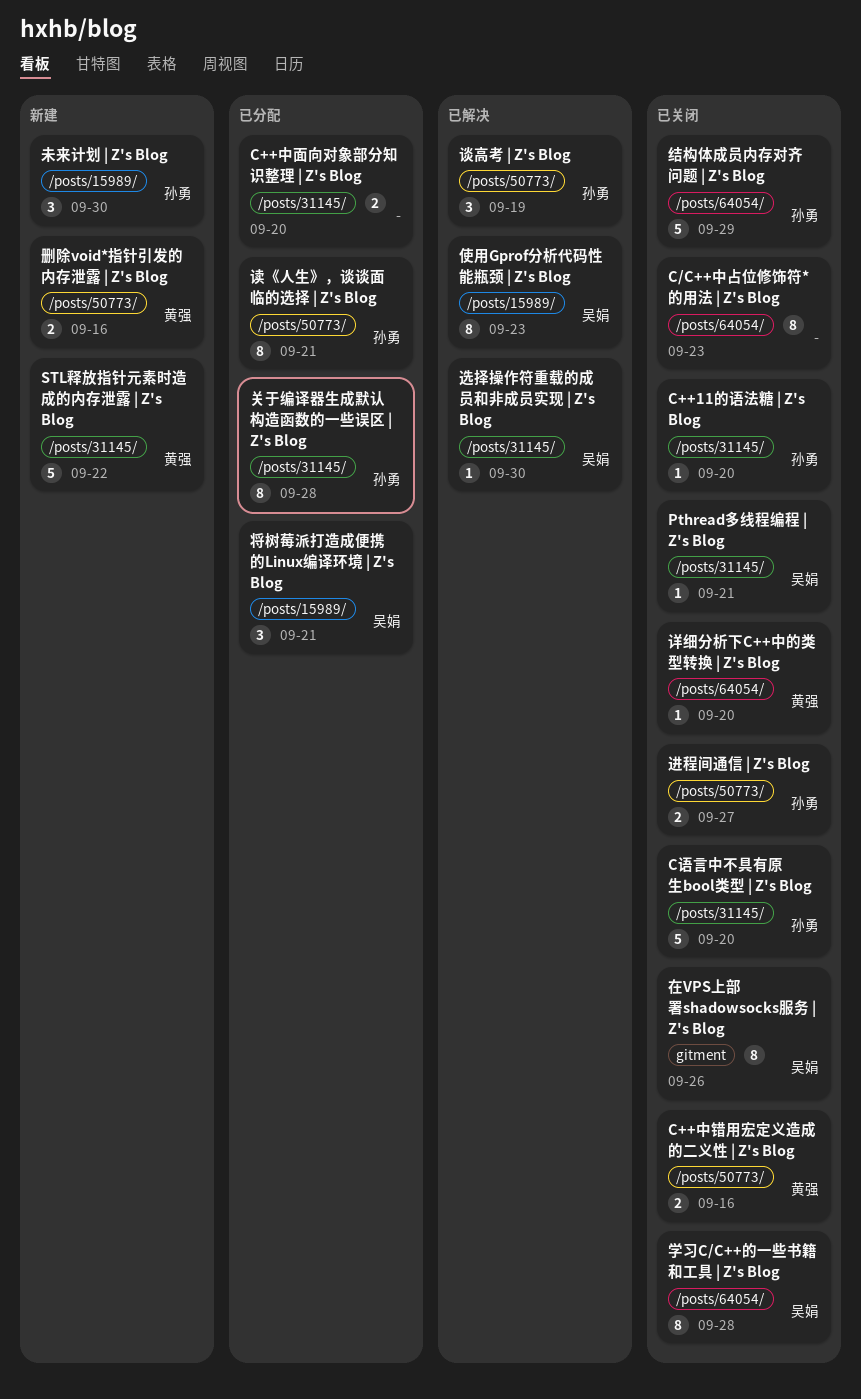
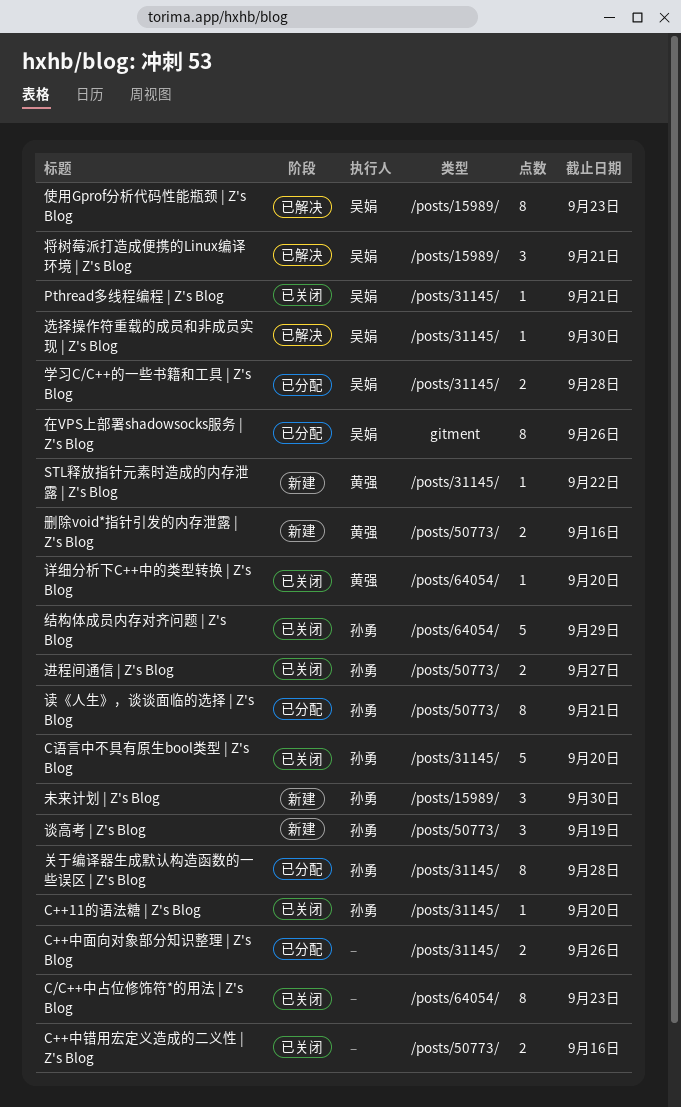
C++中错用宏定义造成的二义性 | Z's Blog, owner: 黄强 -> none
C++中面向对象部分知识整理 | Z's Blog, due: Sep 20 -> Sep 26
STL释放指针元素时造成的内存泄露 | Z's Blog, estimate: 5 -> 1
在VPS上部署shadowsocks服务 | Z's Blog, status: 已关闭 -> 已分配
学习C/C++的一些书籍和工具 | Z's Blog, status: 已关闭 -> 已分配
学习C/C++的一些书籍和工具 | Z's Blog, label: /posts/64054/ -> /posts/31145/
学习C/C++的一些书籍和工具 | Z's Blog, estimate: 8 -> 2
将树莓派打造成便携的Linux编译环境 | Z's Blog, status: 已分配 -> 已解决
谈高考 | Z's Blog, status: 已解决 -> 新建

